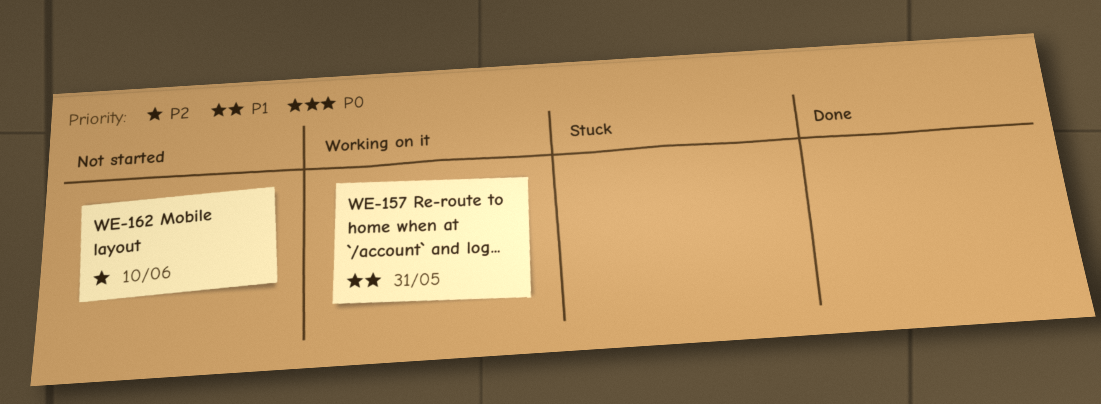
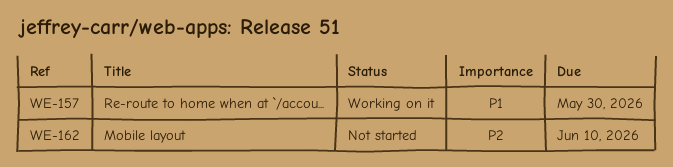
WE-157, due: May 31 -> May 30

